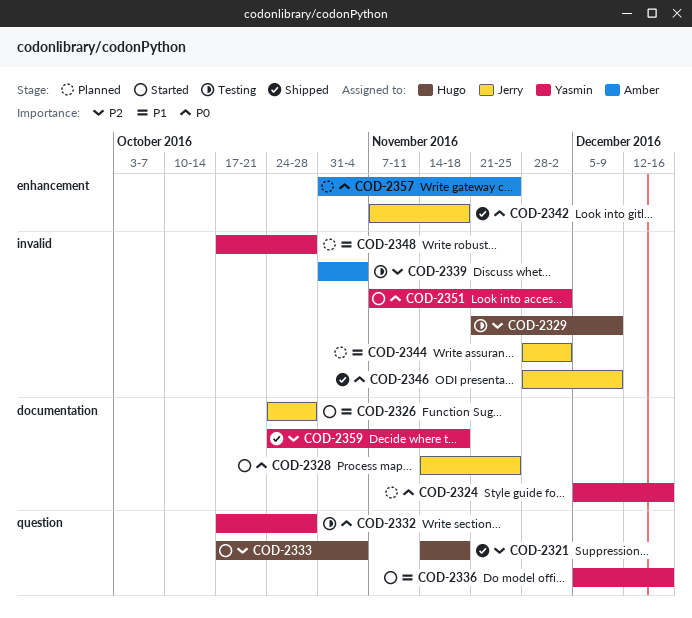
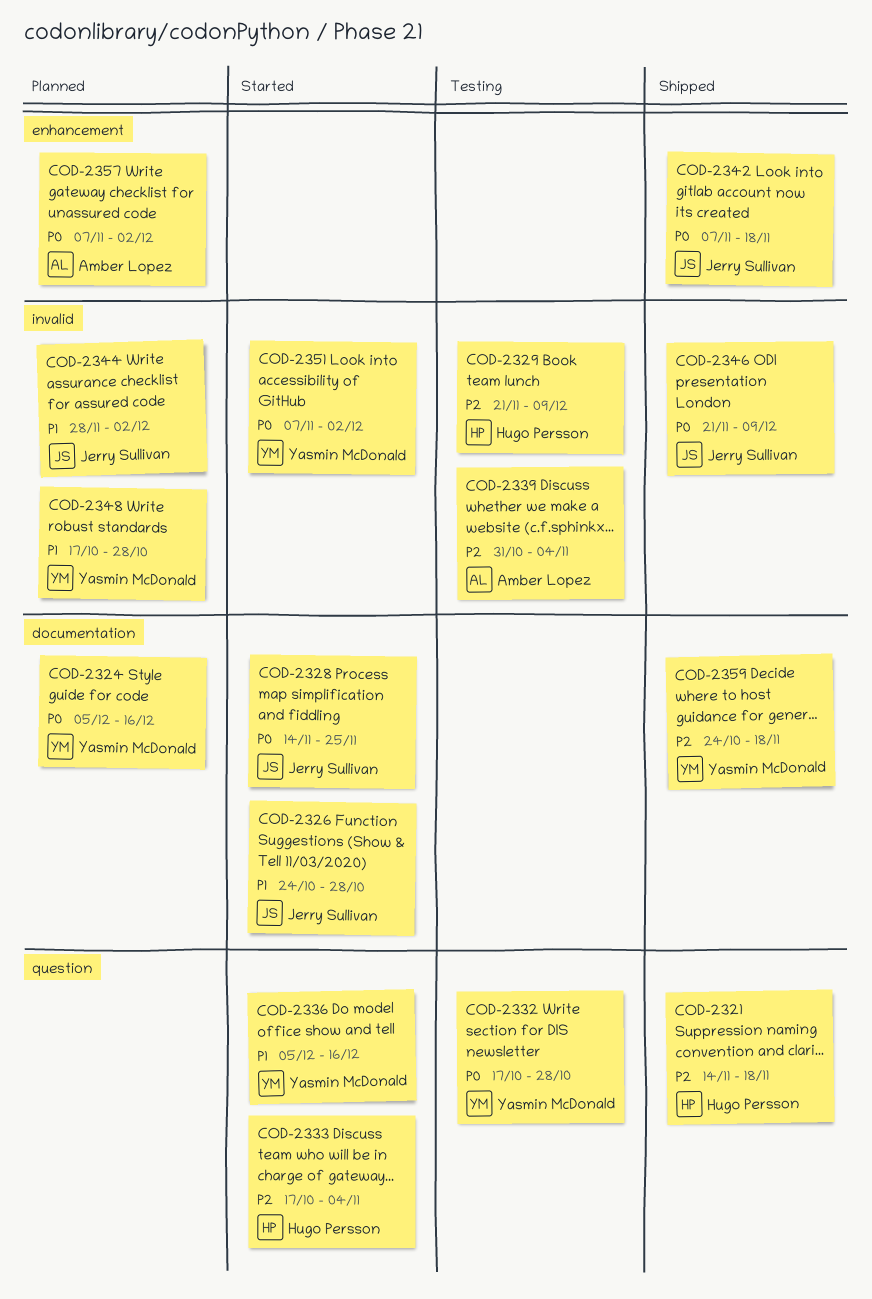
COD-2346, start: Nov 28 -> Nov 21
COD-2357, start: Oct 31 -> Nov 7
COD-2357, due: Nov 25 -> Dec 2

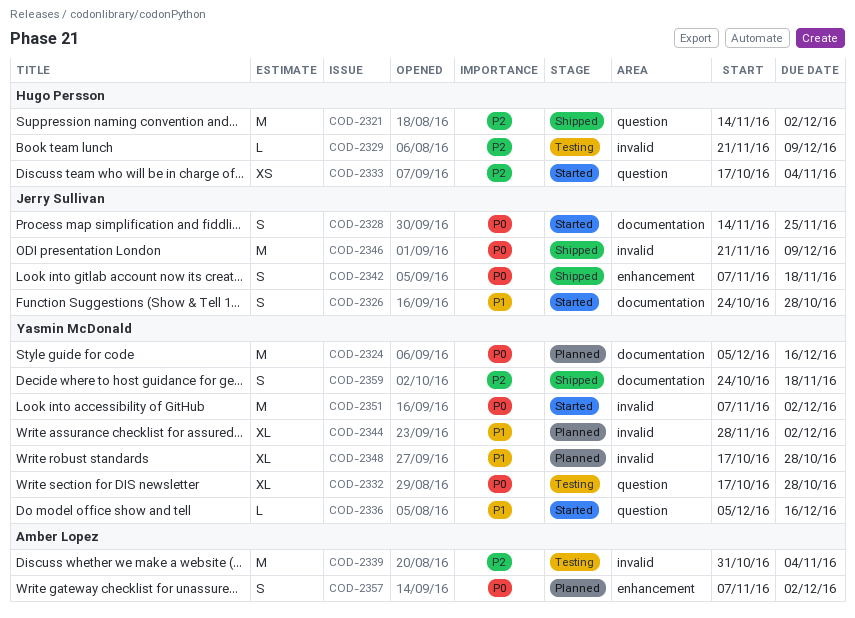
COD-2321, due: Nov 18 -> Dec 2
COD-2344, owner: Jerry Sullivan -> Yasmin McDonald

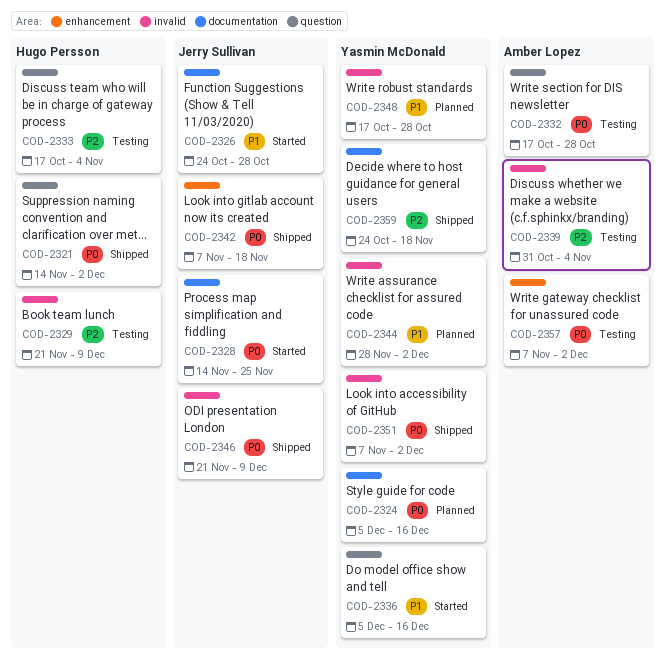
COD-2321, priority: P2 -> P0
COD-2332, owner: Yasmin McDonald -> Amber Lopez
COD-2333, status: Started -> Testing
COD-2351, status: Started -> Shipped
COD-2357, status: Planned -> Testing

